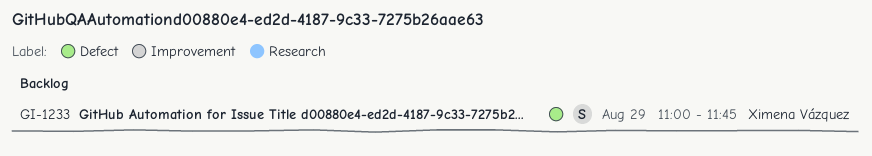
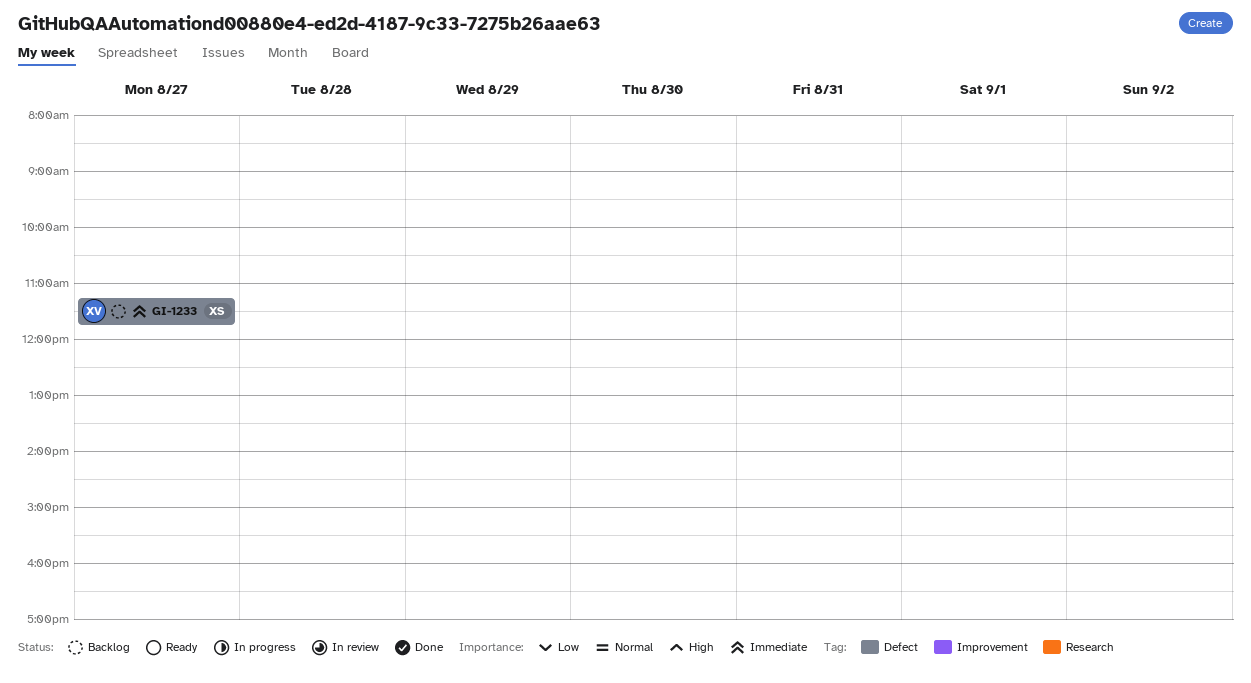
GI-1233, estimate: S -> XS
GI-1233, day: Aug 29 -> Aug 27
GI-1233, begins: 11:00 -> 11:15

